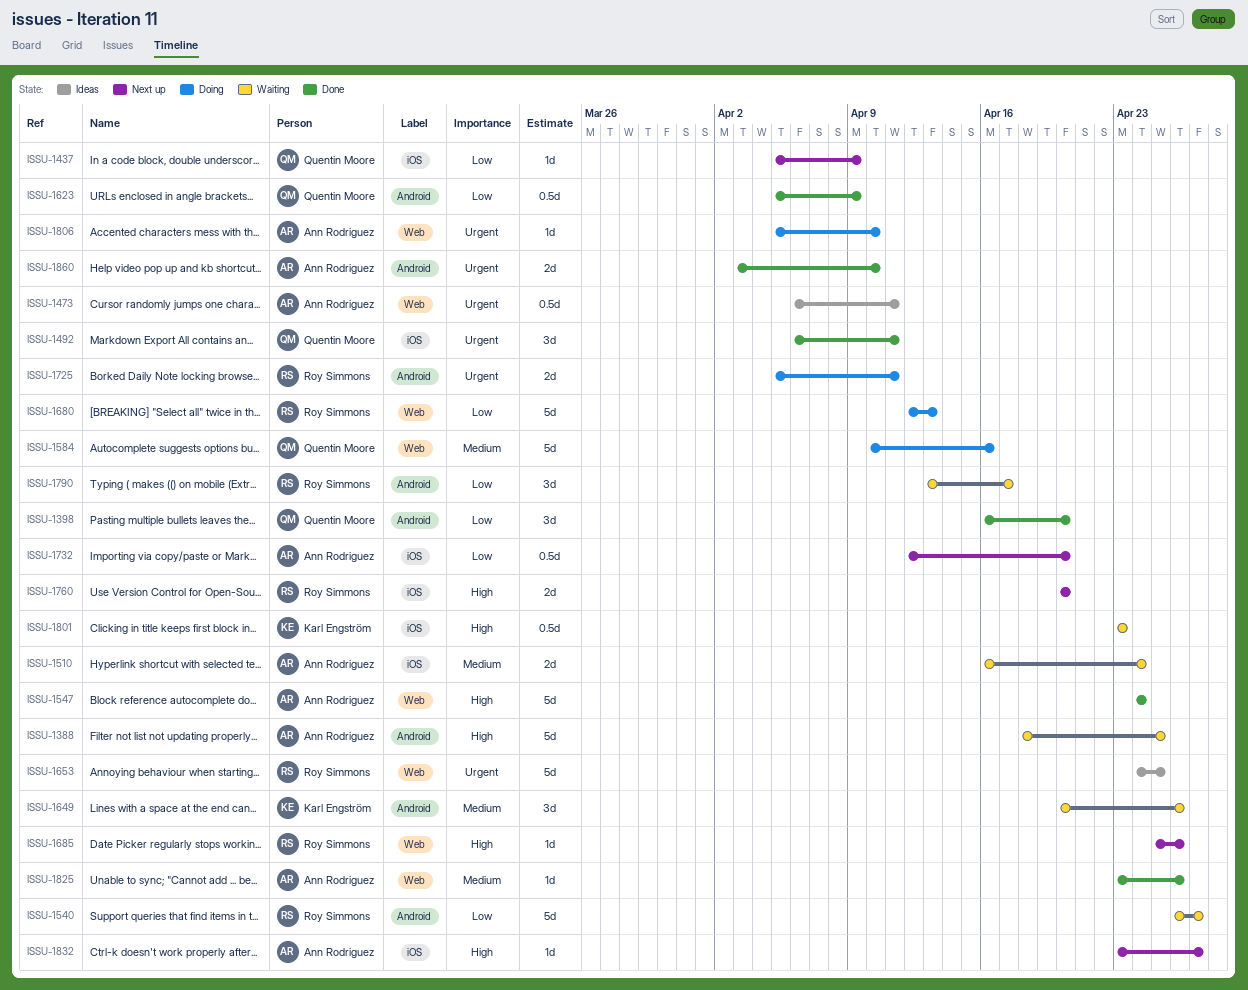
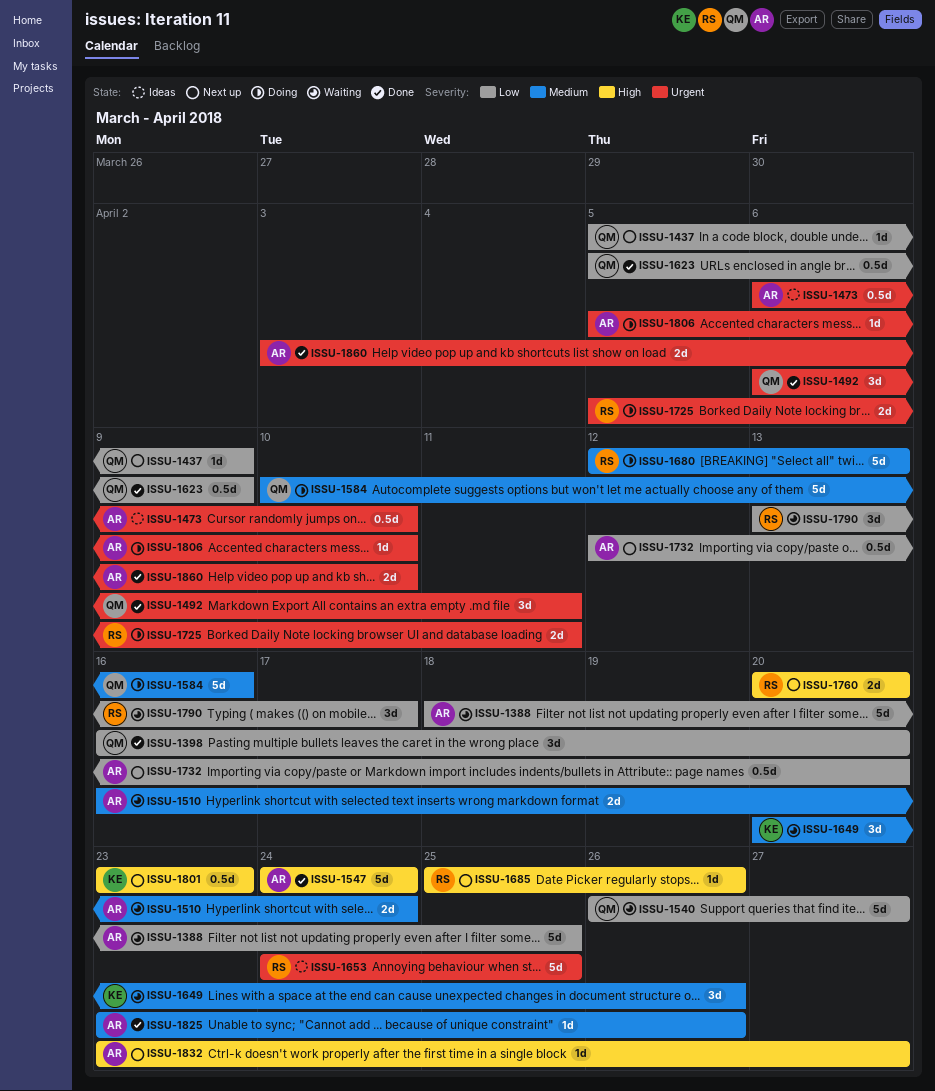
ISSU-1388, priority: High -> Low
ISSU-1473, due: Apr 11 -> Apr 10
ISSU-1540, owner: Roy Simmons -> Quentin Moore
ISSU-1680, priority: Low -> Medium
ISSU-1801, status: Waiting -> Next up

